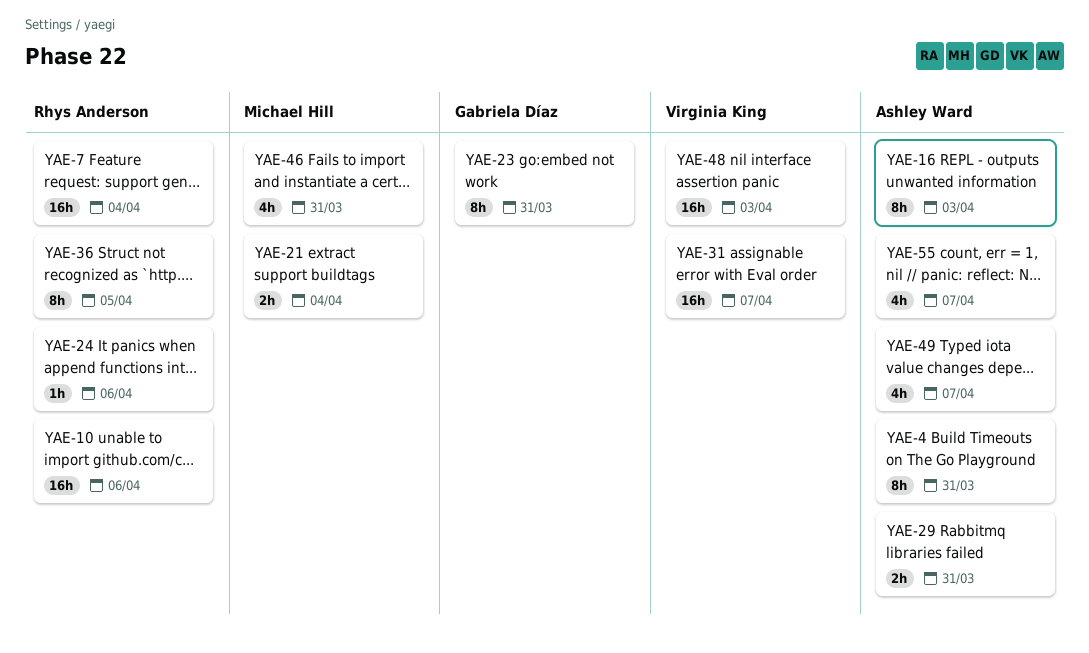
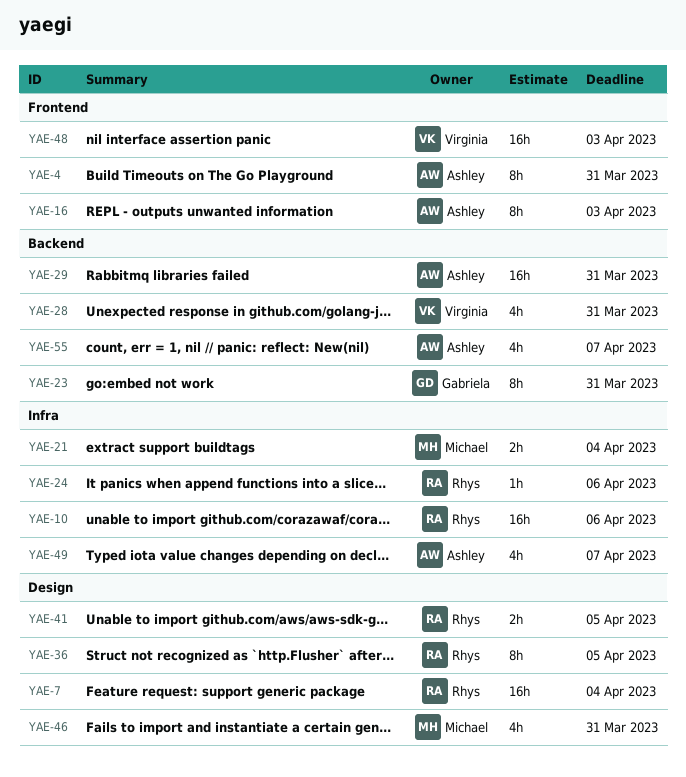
YAE-28: none -> present
YAE-29, estimate: 2h -> 16h
YAE-31: present -> none
YAE-41: none -> present

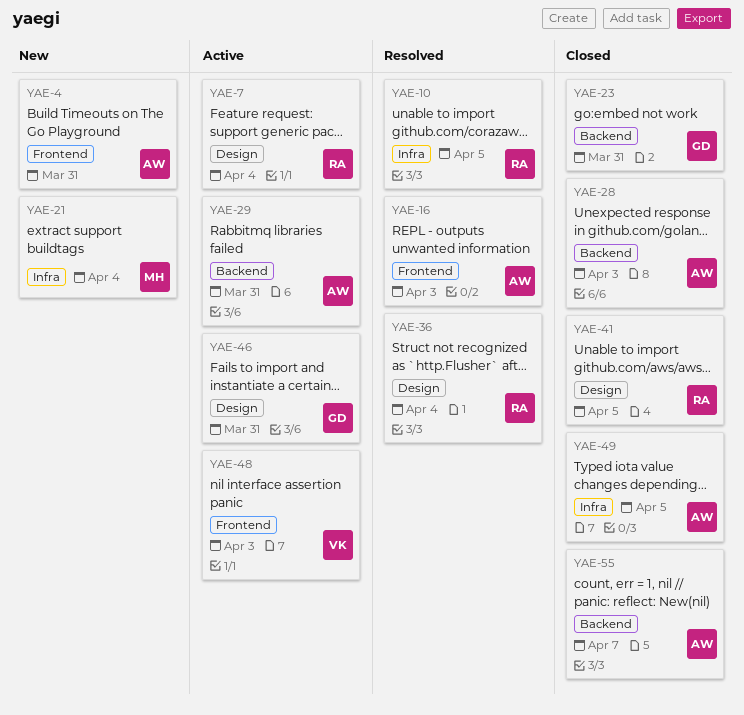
YAE-10, due: Apr 6 -> Apr 5
YAE-24: present -> none
YAE-28, owner: Virginia -> Ashley
YAE-28, due: Mar 31 -> Apr 3
YAE-36, due: Apr 5 -> Apr 4
YAE-46, owner: Michael -> Gabriela
YAE-49, due: Apr 7 -> Apr 5

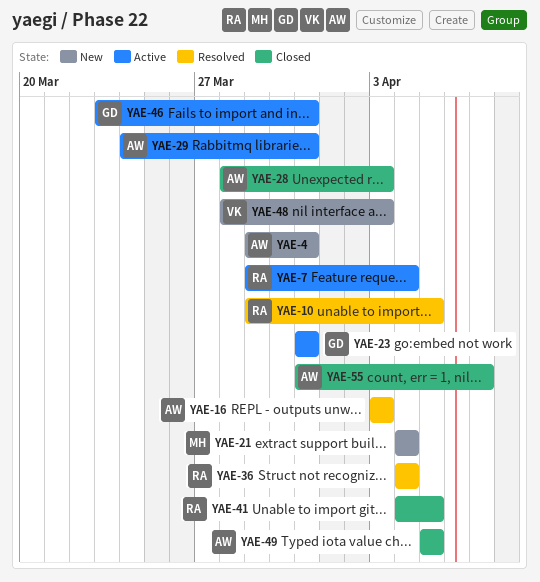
YAE-23, status: Closed -> Active
YAE-48, status: Active -> New

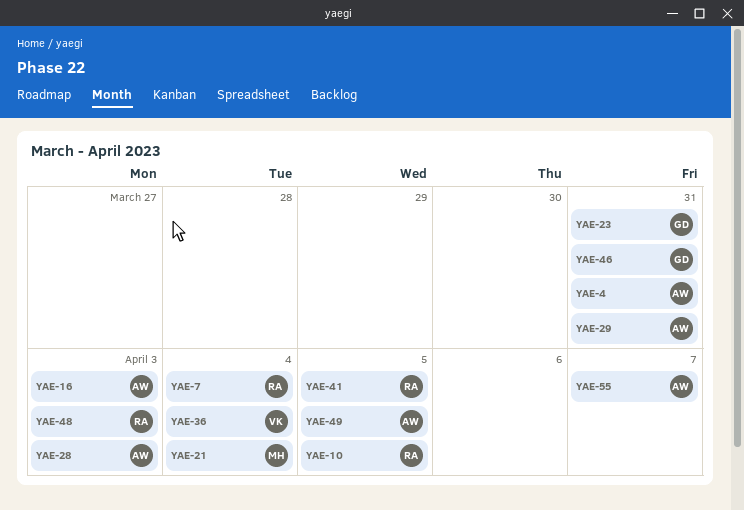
YAE-36, owner: RA -> VK
YAE-48, owner: VK -> RA

